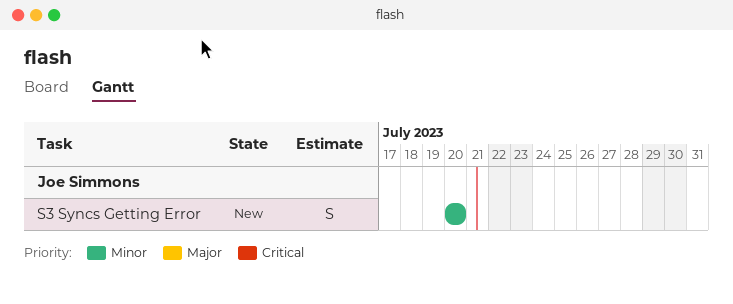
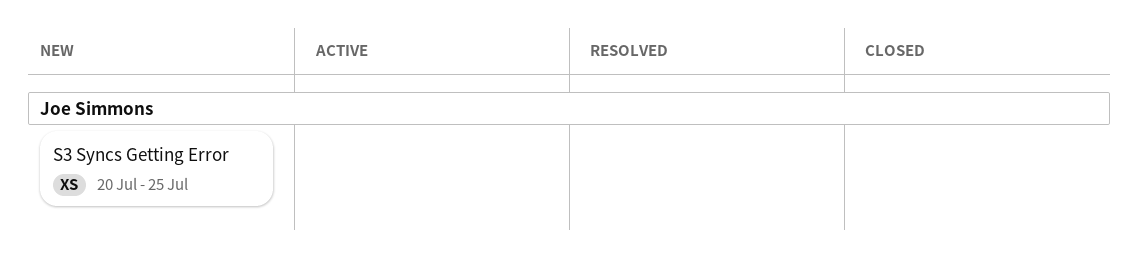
S3 Syncs Getting Error, estimate: S -> XS
S3 Syncs Getting Error, due: Jul 20 -> Jul 25

